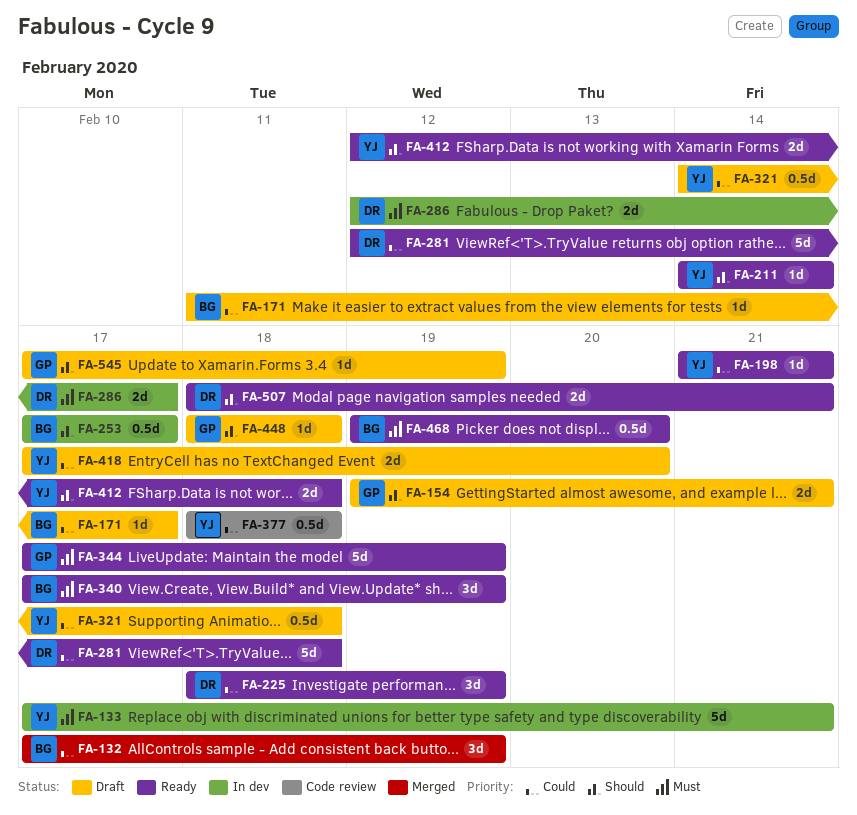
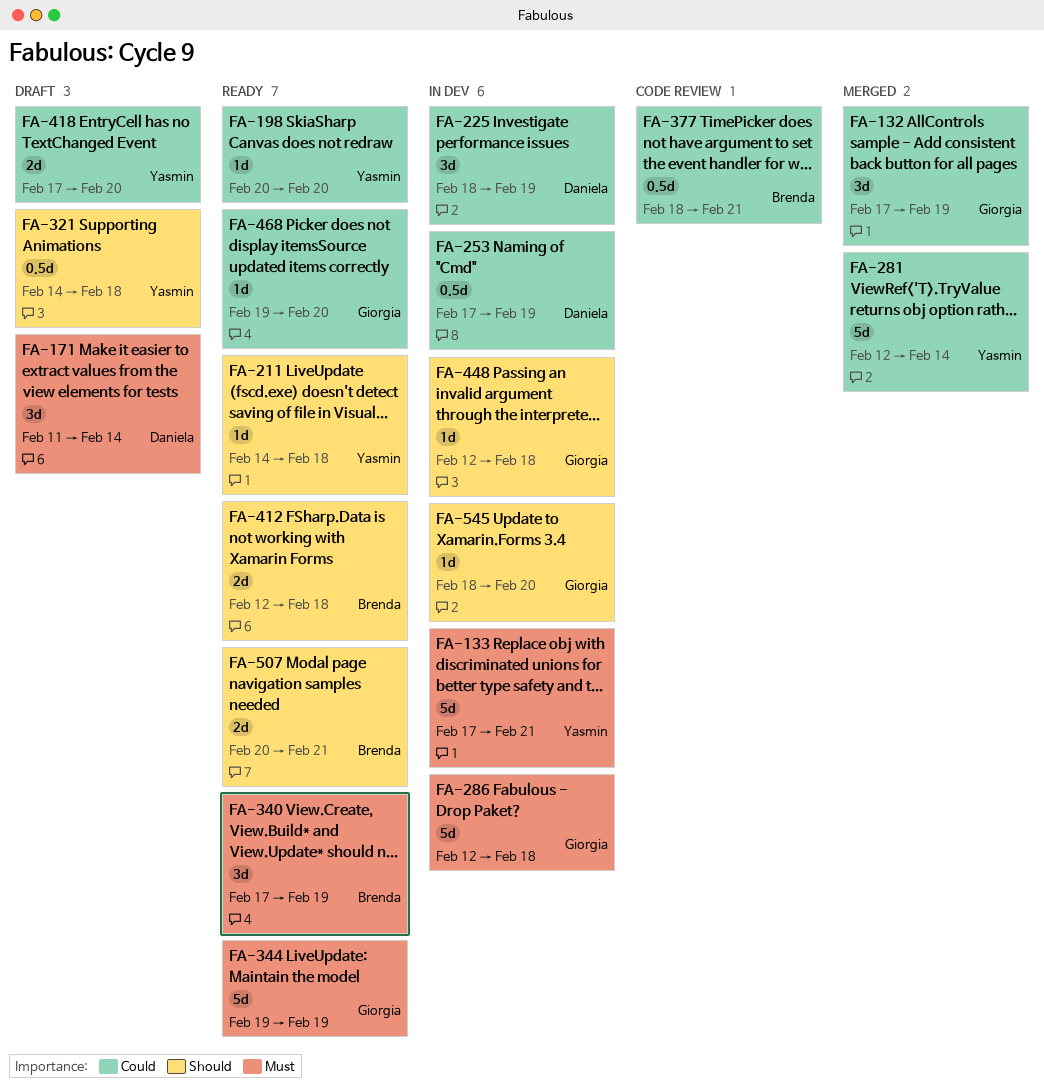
FA-132, owner: Brenda -> Giorgia
FA-154: present -> none
FA-171, owner: Brenda -> Daniela
FA-171, priority: Could -> Must
FA-171, estimate: 1d -> 3d
FA-171, due: Feb 17 -> Feb 14
FA-198, start: Feb 21 -> Feb 20
FA-198, due: Feb 21 -> Feb 20
FA-211, due: Feb 14 -> Feb 18
FA-225, status: Ready -> In dev
FA-253, owner: Brenda -> Daniela
FA-253, priority: Should -> Could
FA-253, due: Feb 17 -> Feb 19
FA-281, status: Ready -> Merged
FA-281, owner: Daniela -> Yasmin
FA-281, due: Feb 18 -> Feb 14
FA-286, owner: Daniela -> Giorgia
FA-286, estimate: 2d -> 5d
FA-286, due: Feb 17 -> Feb 18
FA-321, priority: Could -> Should
FA-344, start: Feb 17 -> Feb 19
FA-377, owner: Yasmin -> Brenda
FA-377, due: Feb 18 -> Feb 21
FA-412, owner: Yasmin -> Brenda
FA-448, status: Draft -> In dev
FA-448, start: Feb 18 -> Feb 12
FA-468, owner: Brenda -> Giorgia
FA-468, priority: Must -> Could
FA-468, estimate: 0.5d -> 1d
FA-507, owner: Daniela -> Brenda
FA-507, start: Feb 18 -> Feb 20
FA-545, status: Draft -> In dev
FA-545, start: Feb 17 -> Feb 18
FA-545, due: Feb 19 -> Feb 20

